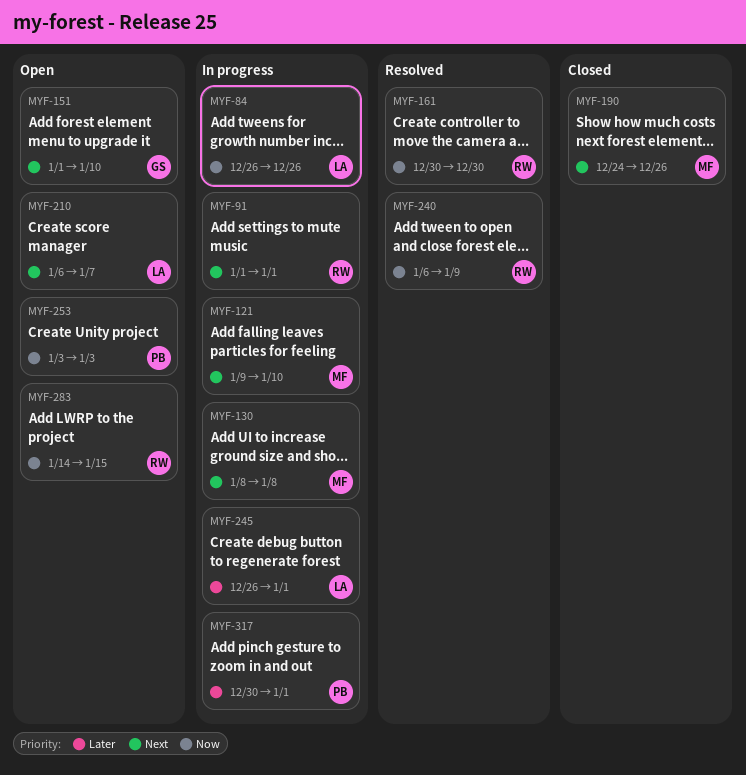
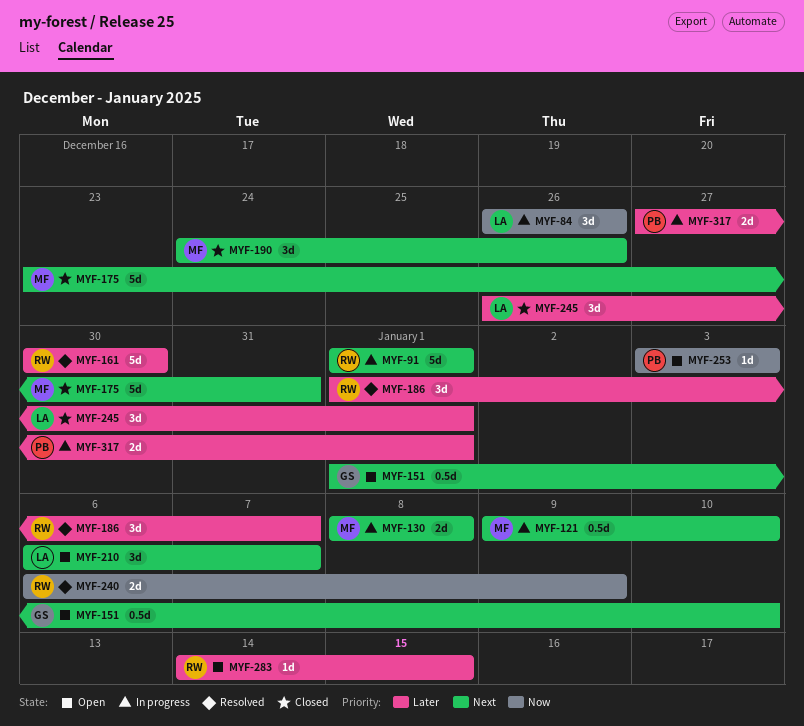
MYF-161, priority: Now -> Later
MYF-175: none -> present
MYF-186: none -> present
MYF-245, status: In progress -> Closed
MYF-283, priority: Now -> Later
MYF-317, start: Dec 30 -> Dec 27

